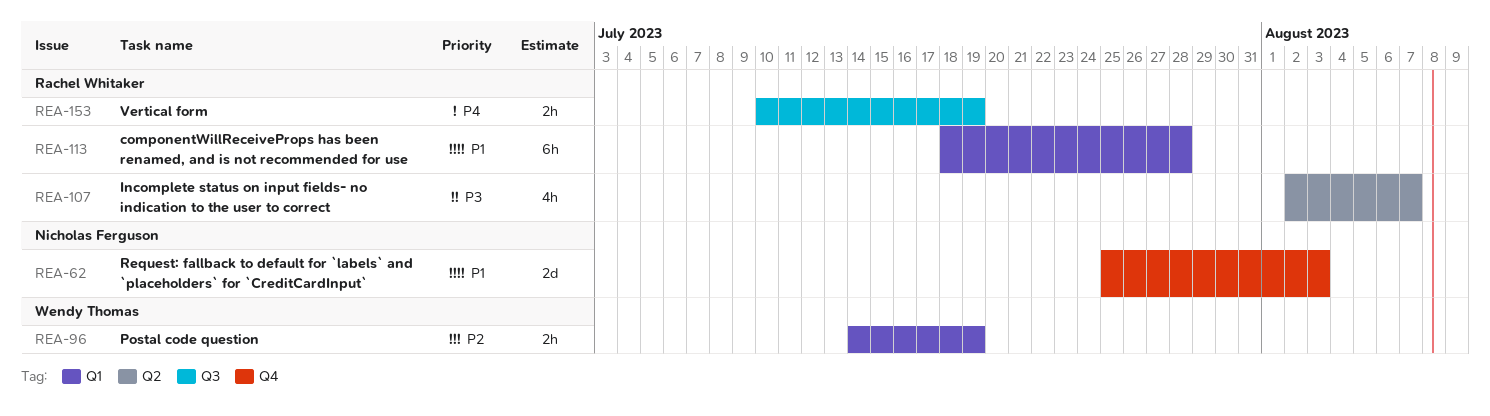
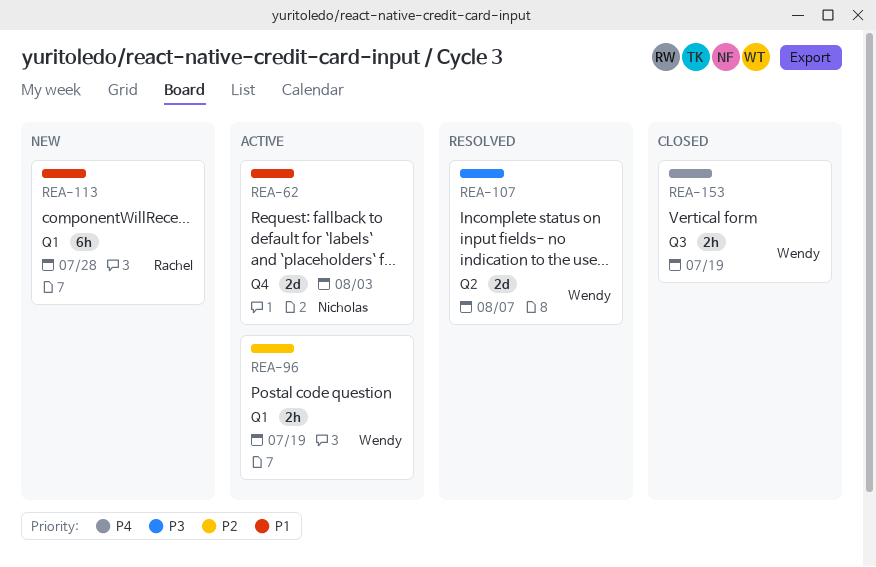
REA-107, owner: Rachel Whitaker -> Wendy Thomas
REA-107, estimate: 4h -> 2d
REA-153, owner: Rachel Whitaker -> Wendy Thomas

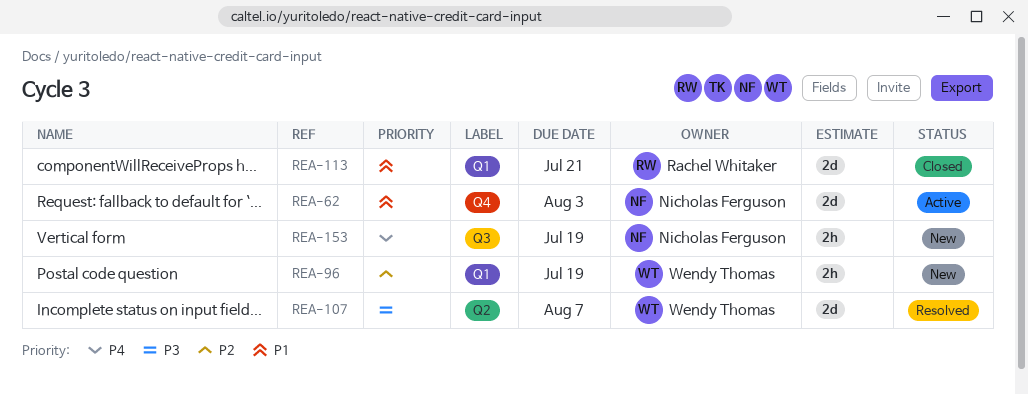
REA-96, status: Active -> New
REA-113, status: New -> Closed
REA-113, estimate: 6h -> 2d
REA-113, due: Jul 28 -> Jul 21
REA-153, status: Closed -> New
REA-153, owner: Wendy Thomas -> Nicholas Ferguson

